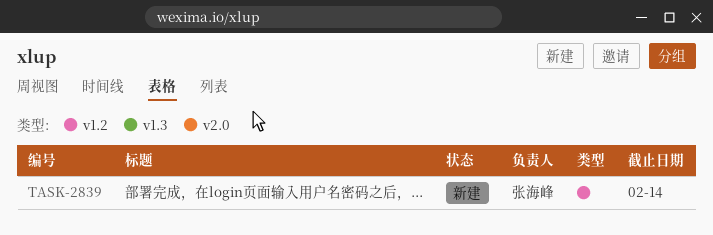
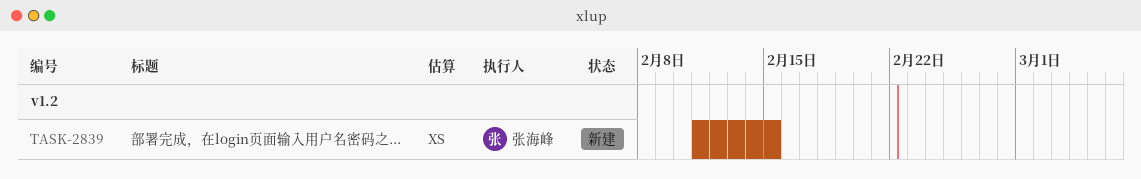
TASK-2839, due: Feb 14 -> Feb 15

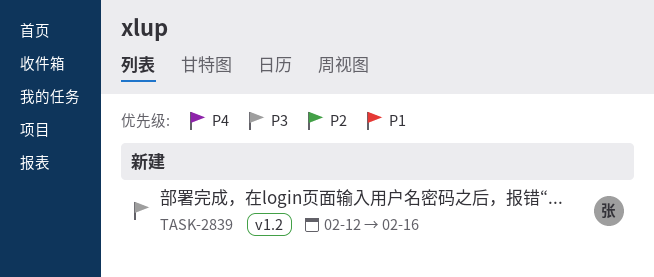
TASK-2839, start: Feb 11 -> Feb 12
TASK-2839, due: Feb 15 -> Feb 16

